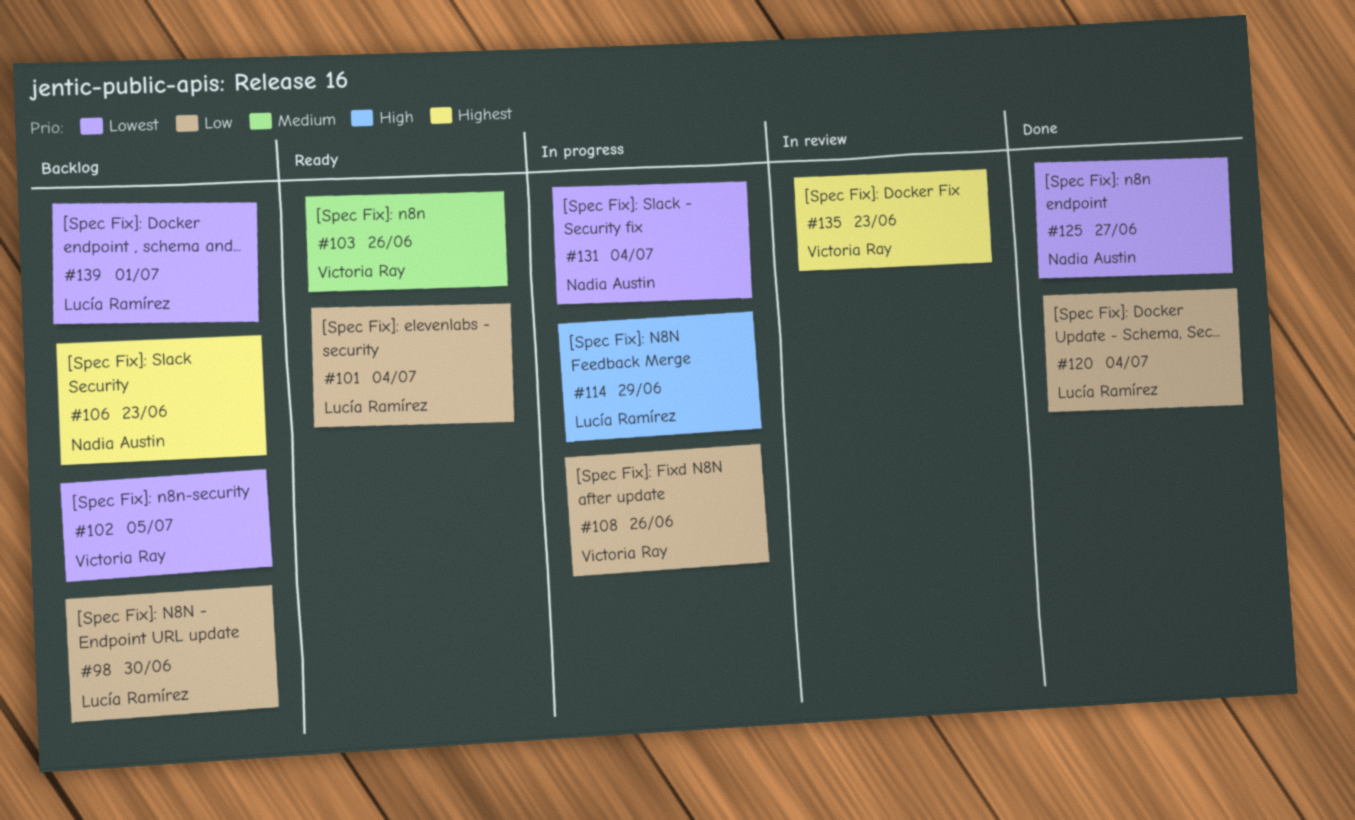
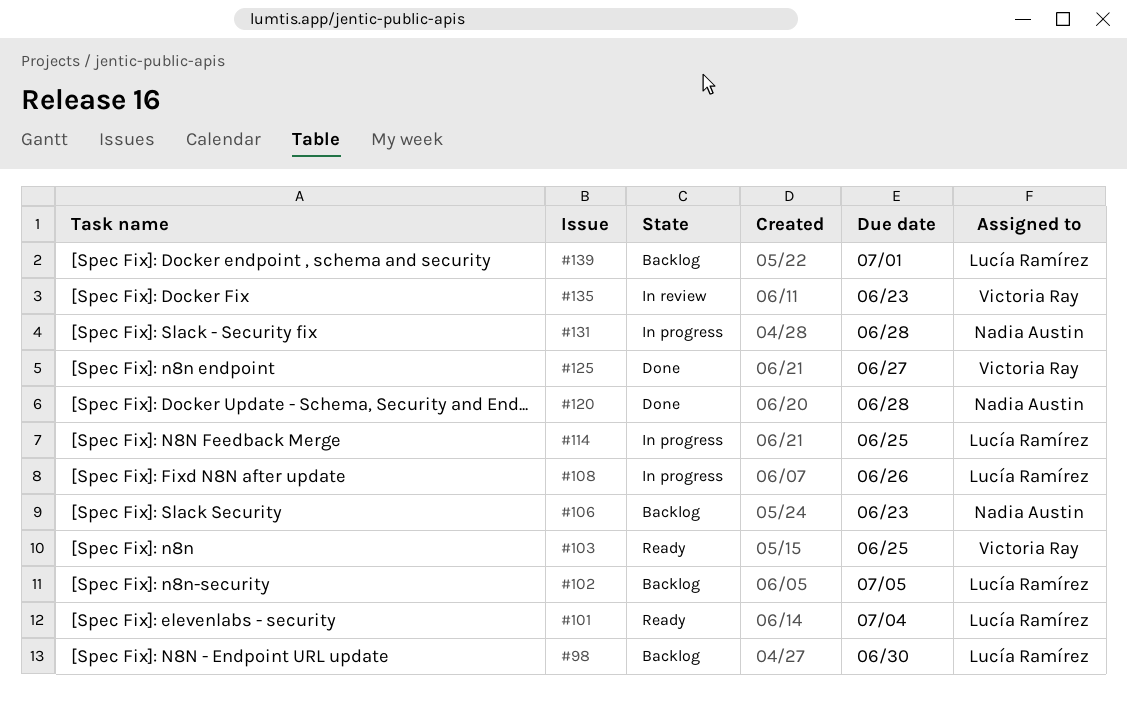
#102, owner: Victoria Ray -> Lucía Ramírez
#103, due: Jun 26 -> Jun 25
#108, owner: Victoria Ray -> Lucía Ramírez
#114, due: Jun 29 -> Jun 25
#120, owner: Lucía Ramírez -> Nadia Austin
#120, due: Jul 4 -> Jun 28
#125, owner: Nadia Austin -> Victoria Ray
#131, due: Jul 4 -> Jun 28

